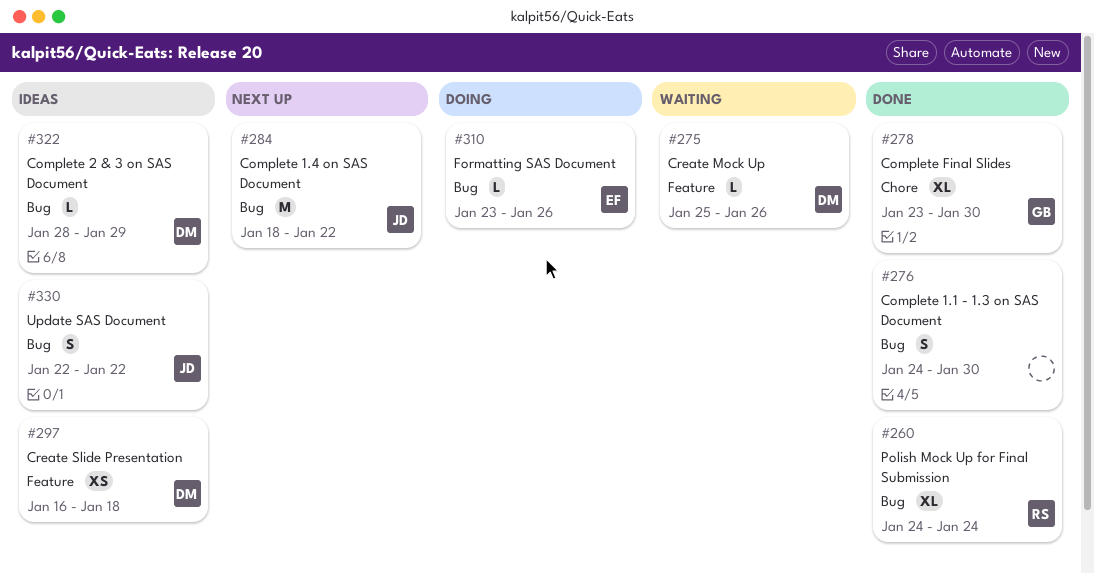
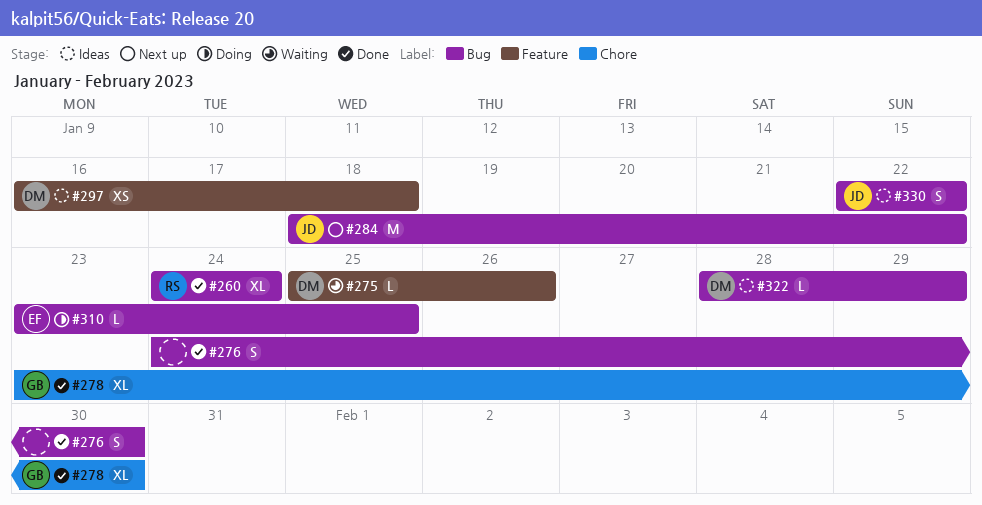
#310, due: Jan 26 -> Jan 25

